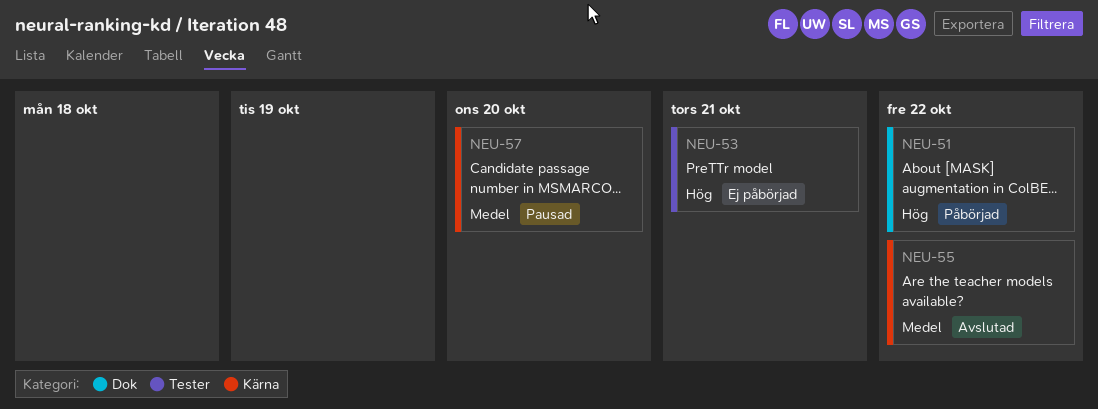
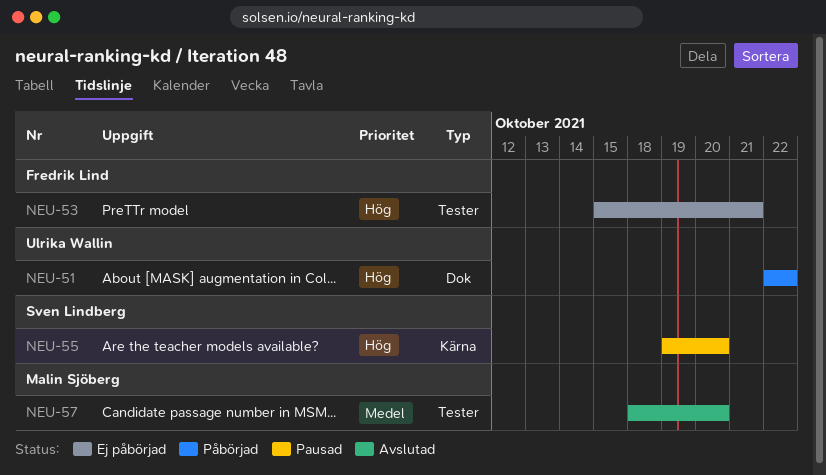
NEU-55, status: Avslutad -> Pausad
NEU-55, priority: Medel -> Hög
NEU-55, due: Oct 22 -> Oct 20
NEU-57, status: Pausad -> Avslutad
NEU-57, label: Kärna -> Tester

